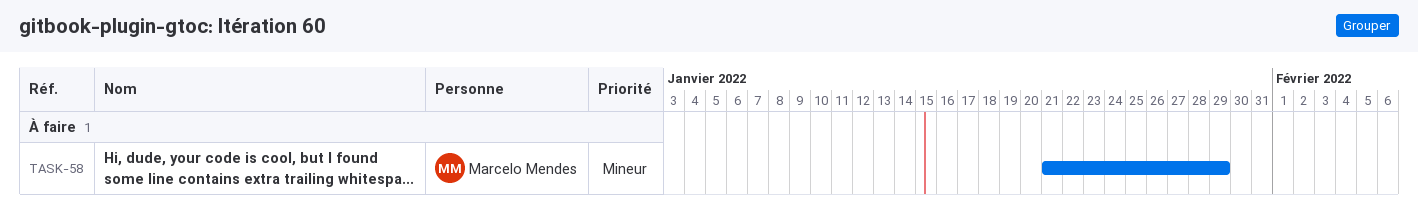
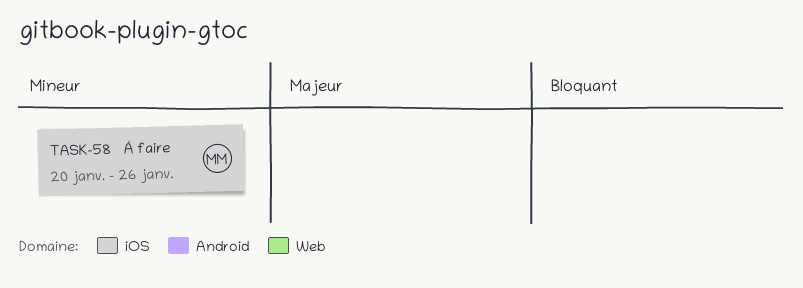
TASK-58, start: Jan 21 -> Jan 20
TASK-58, due: Jan 29 -> Jan 26

